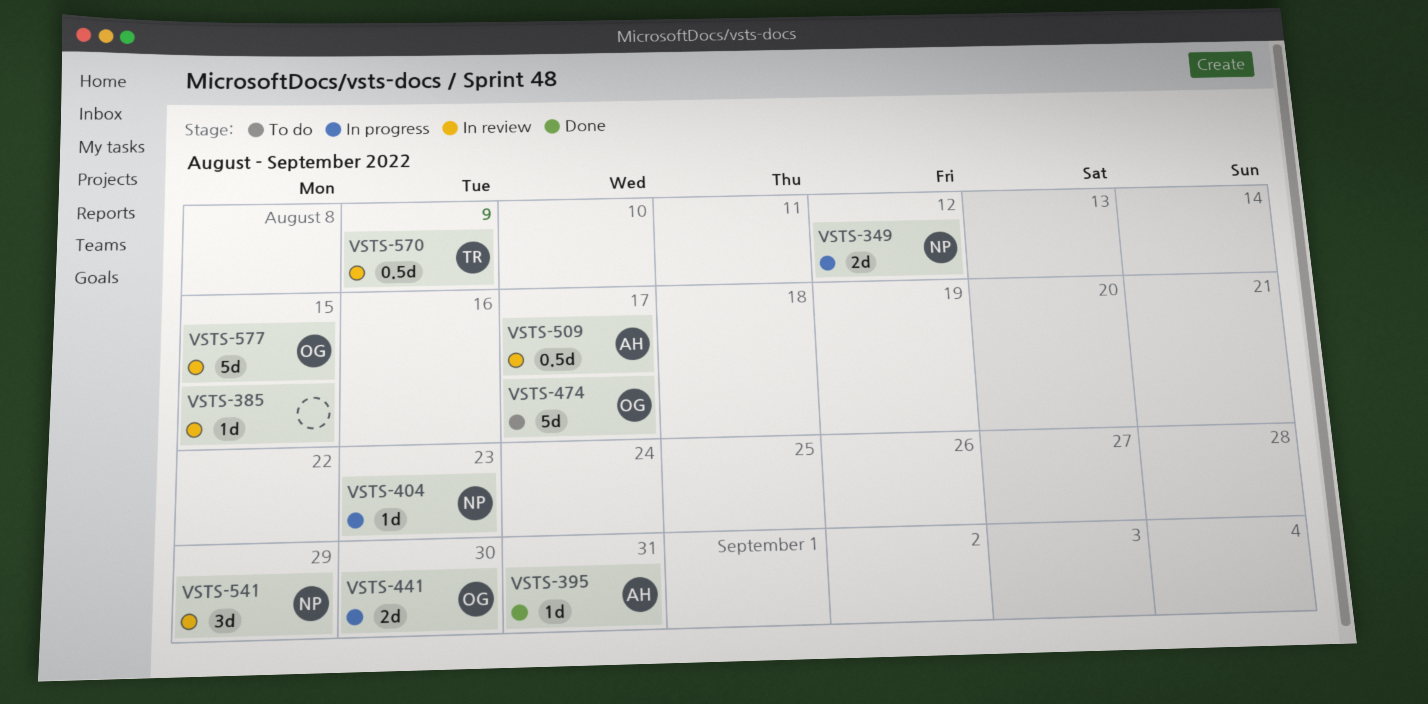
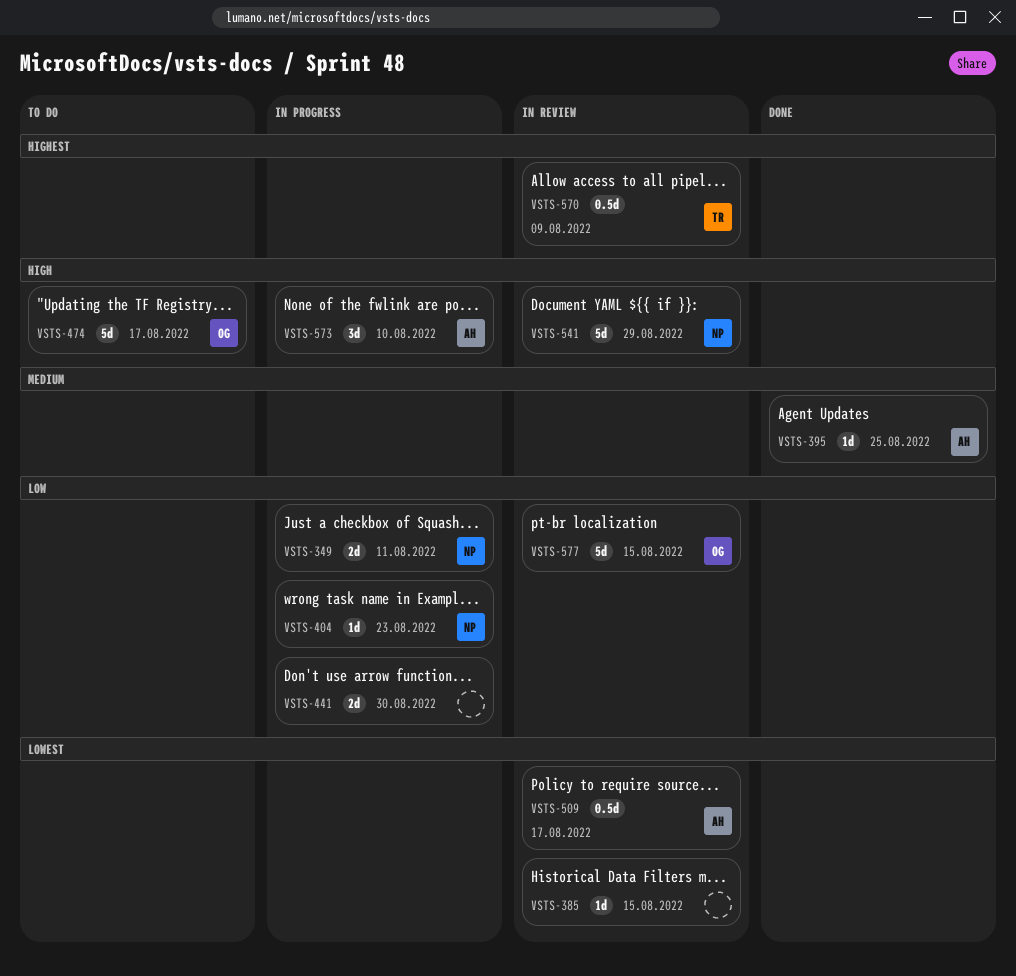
VSTS-349, due: Aug 12 -> Aug 11
VSTS-395, due: Aug 31 -> Aug 25
VSTS-441, owner: OG -> none
VSTS-541, estimate: 3d -> 5d
VSTS-573: none -> present

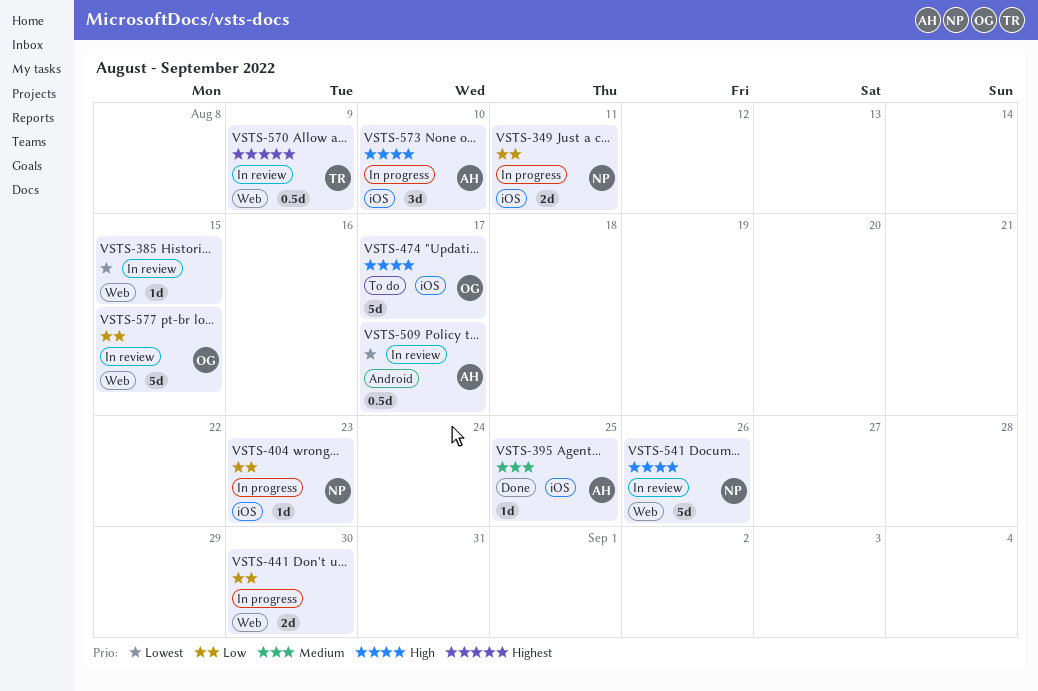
VSTS-541, due: Aug 29 -> Aug 26

